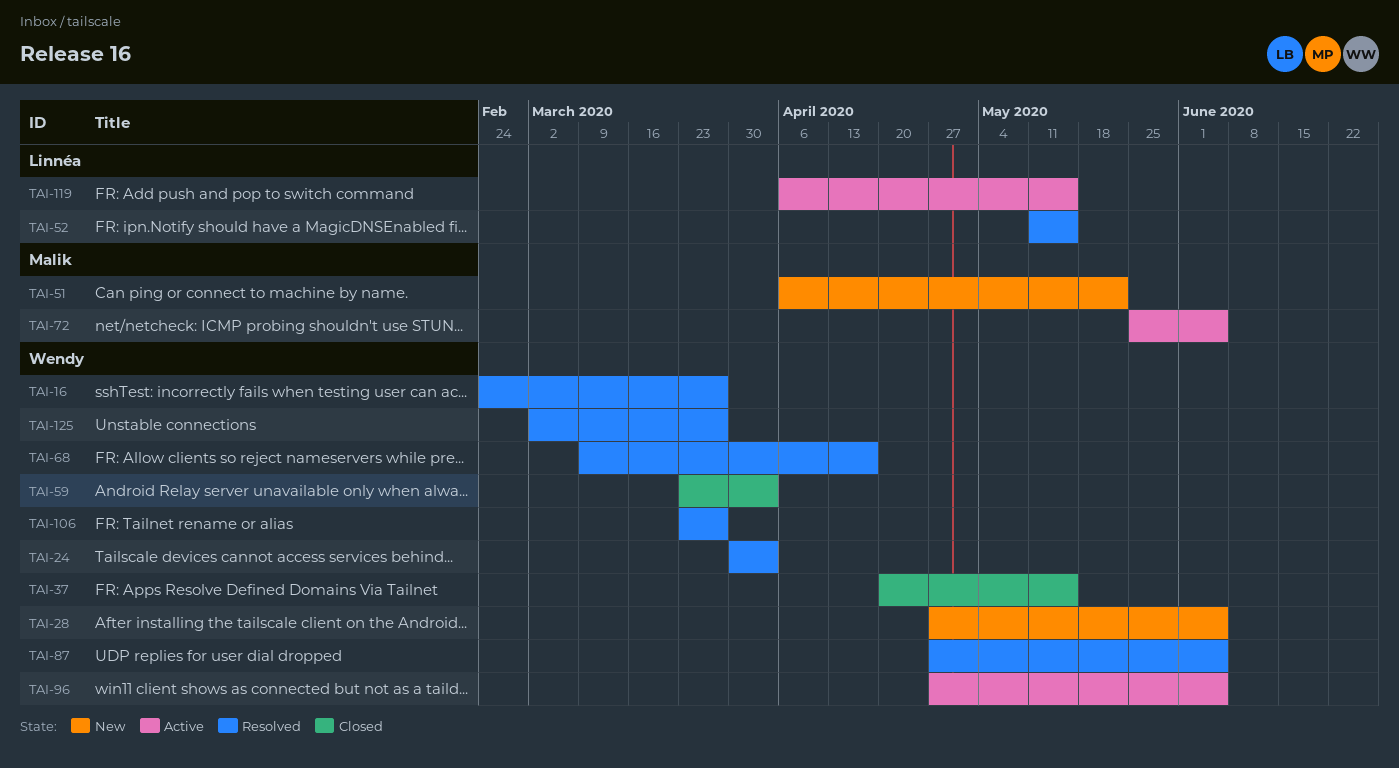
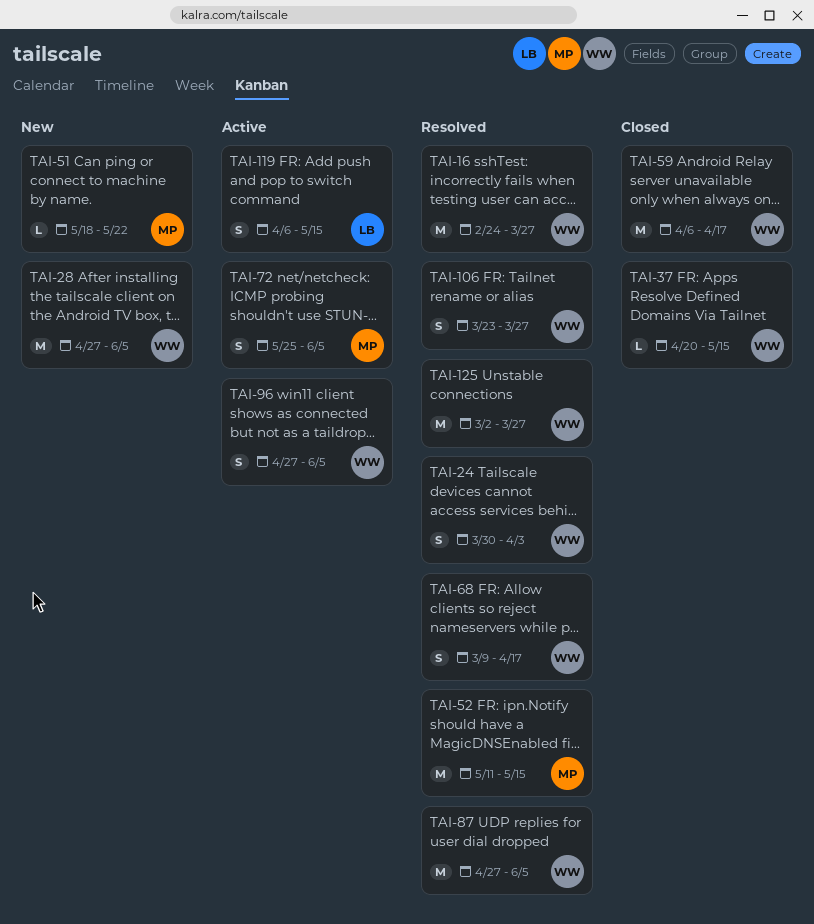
TAI-51, start: Apr 6 -> May 18
TAI-52, owner: Linnéa -> Malik
TAI-59, start: Mar 23 -> Apr 6
TAI-59, due: Apr 3 -> Apr 17

